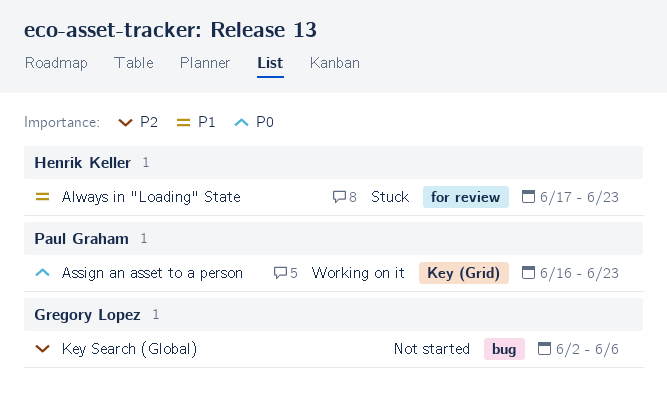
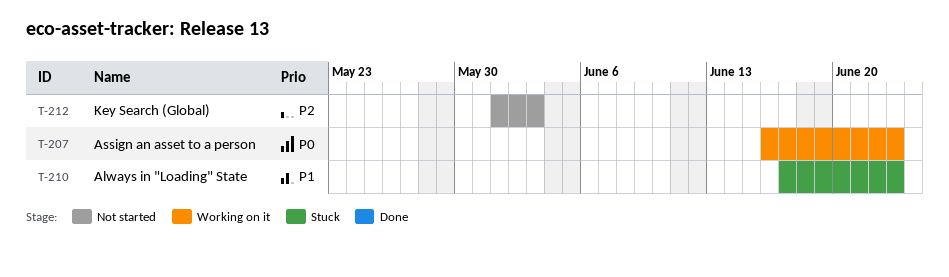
Key Search (Global), start: Jun 2 -> Jun 1
Key Search (Global), due: Jun 6 -> Jun 3

